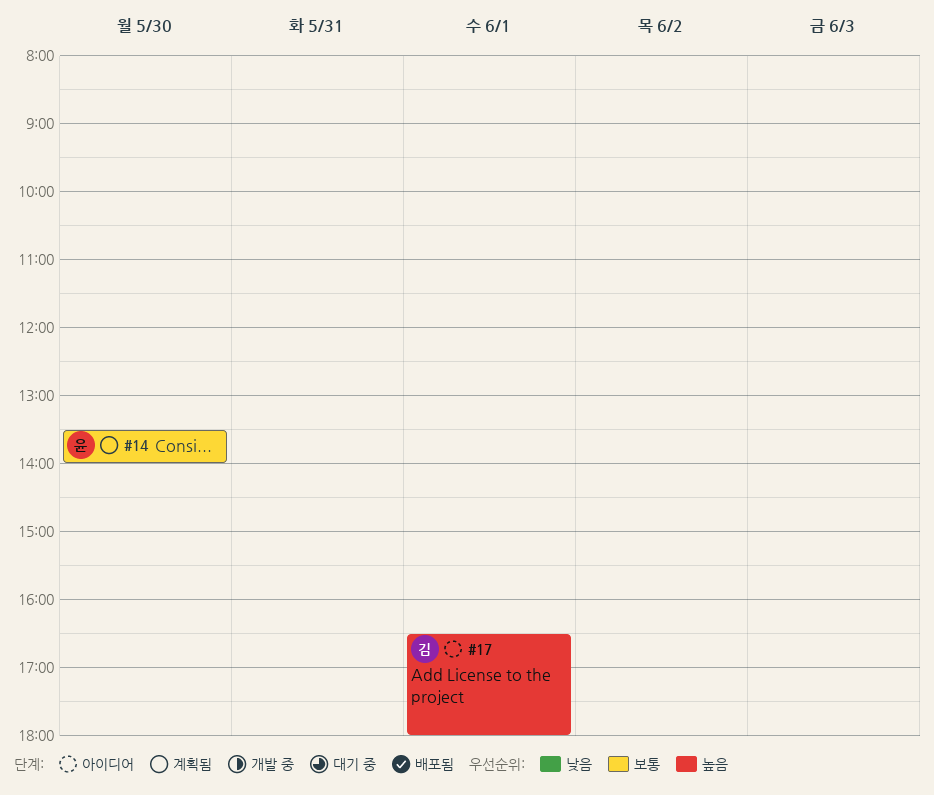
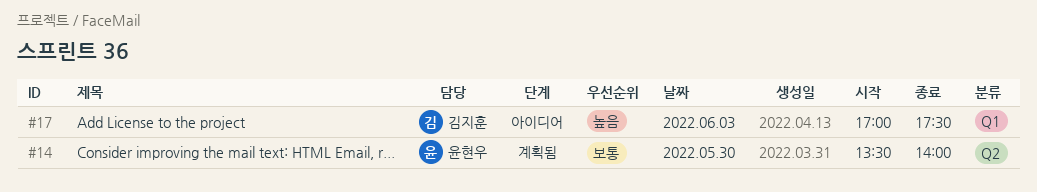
#17, day: Jun 1 -> Jun 3
#17, begins: 16:30 -> 17:00
#17, ends: 18:00 -> 17:30

